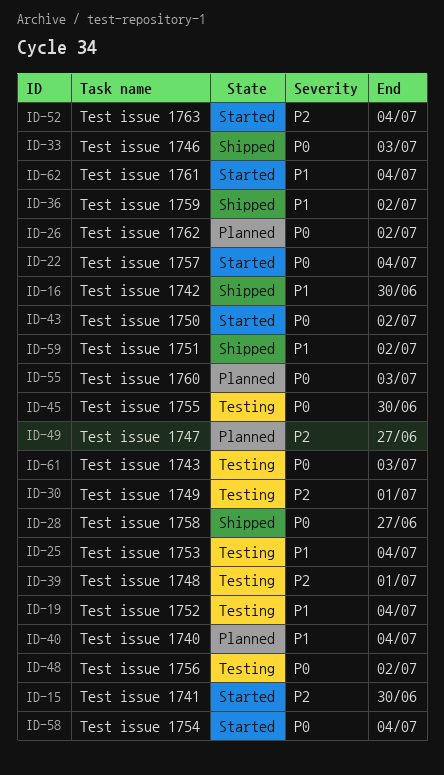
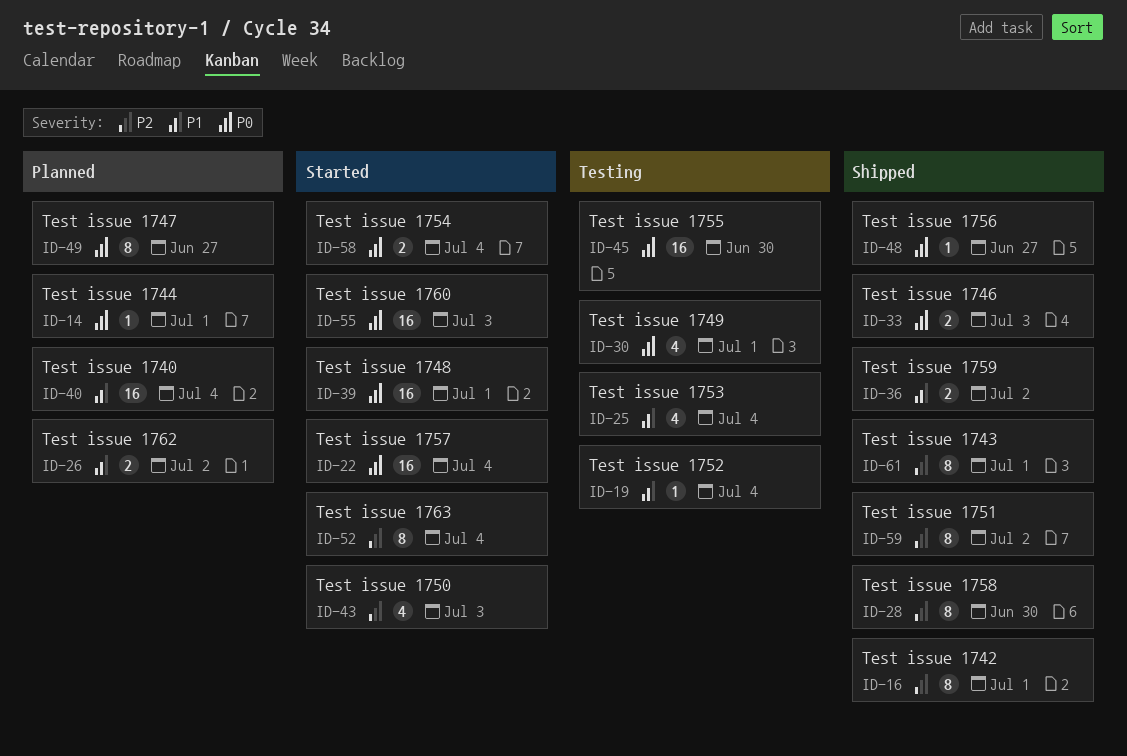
ID-14: none -> present
ID-15: present -> none
ID-16, priority: P1 -> P2
ID-16, due: Jun 30 -> Jul 1
ID-26, priority: P0 -> P1
ID-28, priority: P0 -> P2
ID-28, due: Jun 27 -> Jun 30
ID-30, priority: P2 -> P0
ID-39, status: Testing -> Started
ID-39, priority: P2 -> P0
ID-43, priority: P0 -> P2
ID-43, due: Jul 2 -> Jul 3
ID-48, status: Testing -> Shipped
ID-48, due: Jul 2 -> Jun 27
ID-49, priority: P2 -> P0
ID-55, status: Planned -> Started
ID-59, priority: P1 -> P2
ID-61, status: Testing -> Shipped
ID-61, priority: P0 -> P2
ID-61, due: Jul 3 -> Jul 1
ID-62: present -> none

